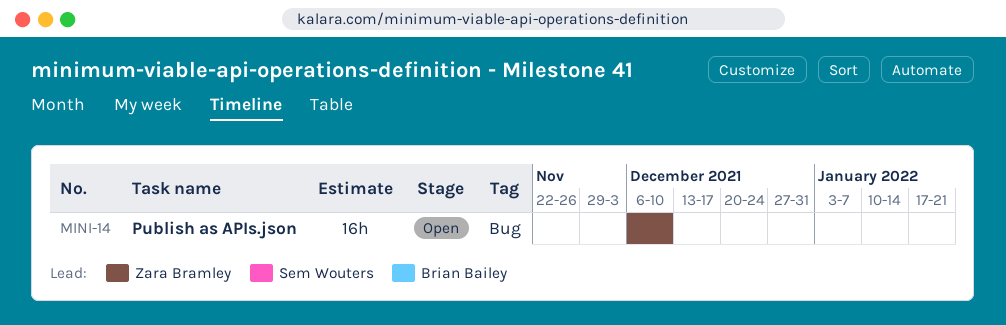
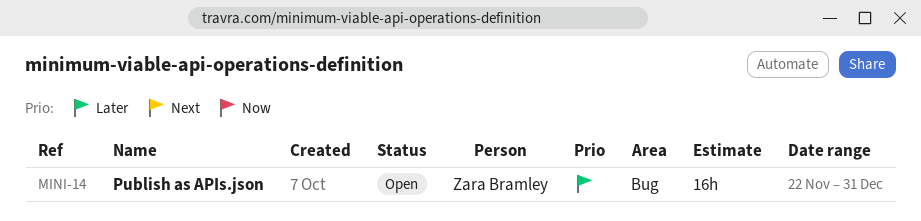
MINI-14, start: Dec 6 -> Nov 22
MINI-14, due: Dec 10 -> Dec 31

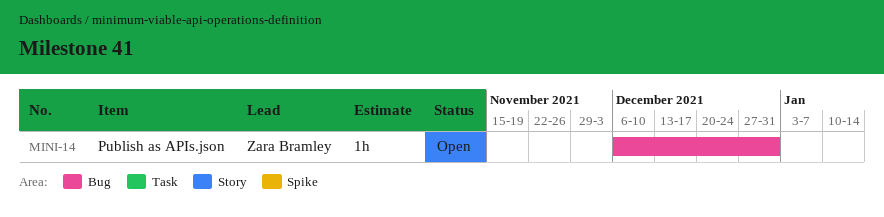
MINI-14, estimate: 16h -> 1h
MINI-14, start: Nov 22 -> Dec 6

